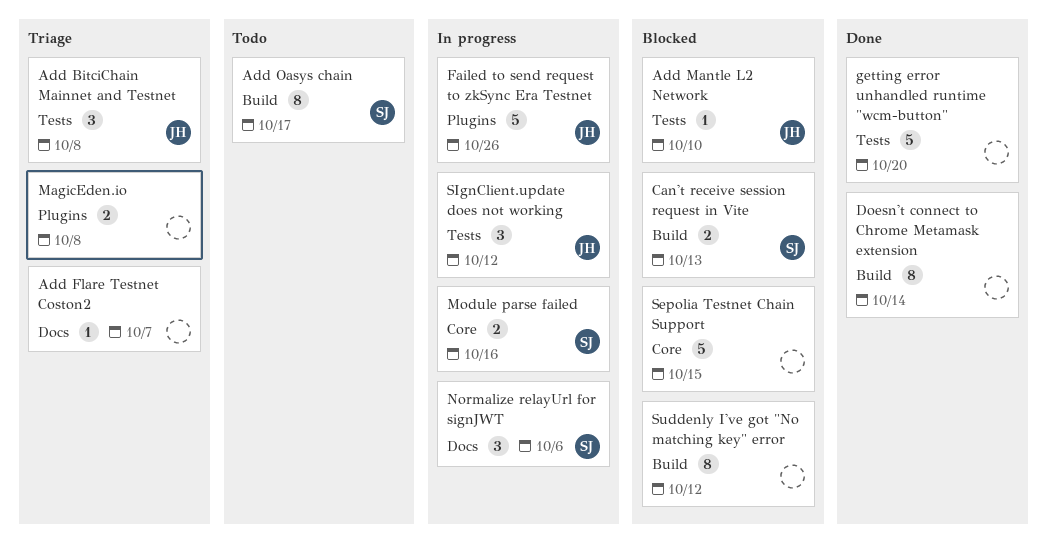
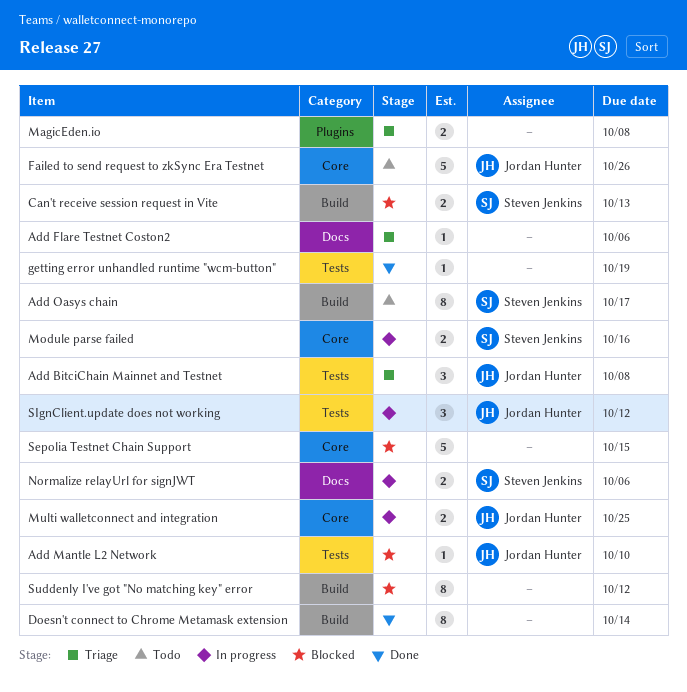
Add Flare Testnet Coston2, due: Oct 7 -> Oct 6
Failed to send request to zkSync Era Testnet, status: In progress -> Todo
Failed to send request to zkSync Era Testnet, label: Plugins -> Core
getting error unhandled runtime "wcm-button", estimate: 5 -> 1
getting error unhandled runtime "wcm-button", due: Oct 20 -> Oct 19
Multi walletconnect and integration: none -> present
Normalize relayUrl for signJWT, estimate: 3 -> 2

